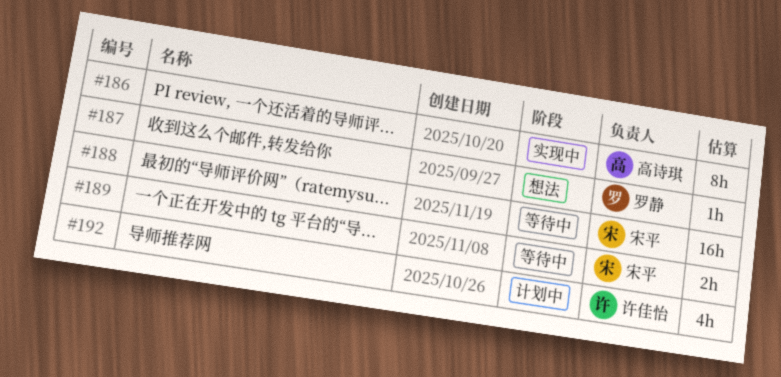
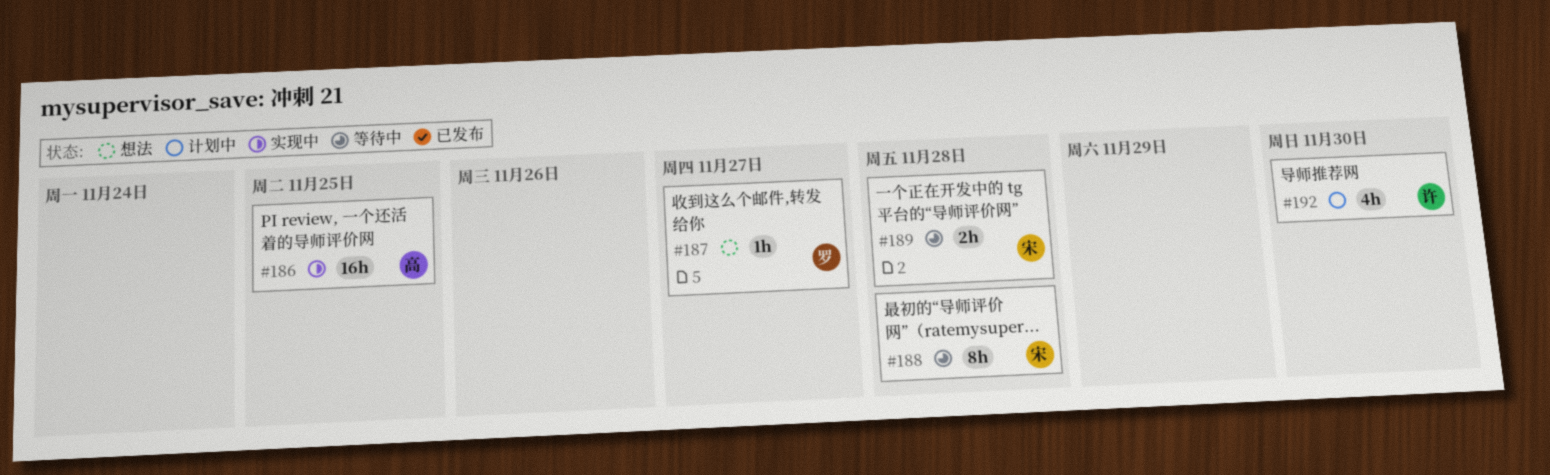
#186, estimate: 8h -> 16h
#188, estimate: 16h -> 8h

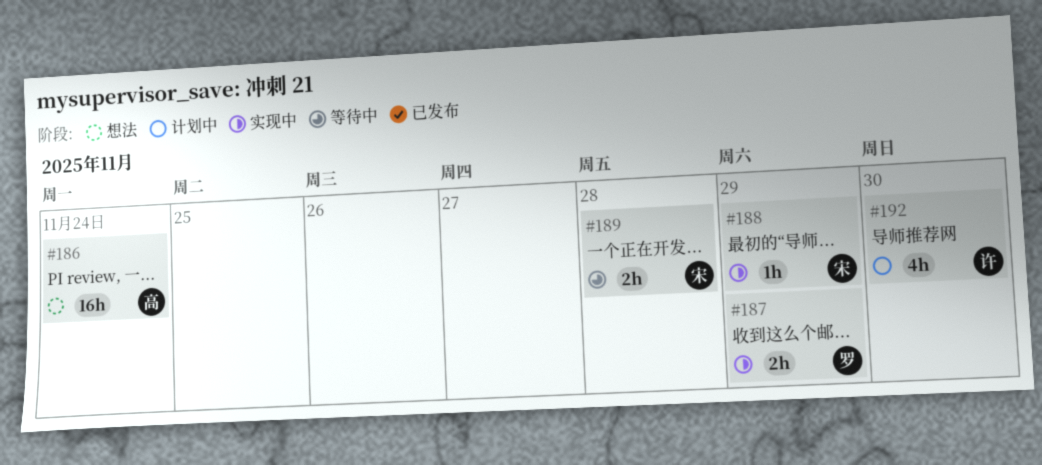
#186, status: 实现中 -> 想法
#186, due: Nov 25 -> Nov 24
#187, status: 想法 -> 实现中
#187, estimate: 1h -> 2h
#187, due: Nov 27 -> Nov 29
#188, status: 等待中 -> 实现中
#188, estimate: 8h -> 1h
#188, due: Nov 28 -> Nov 29

